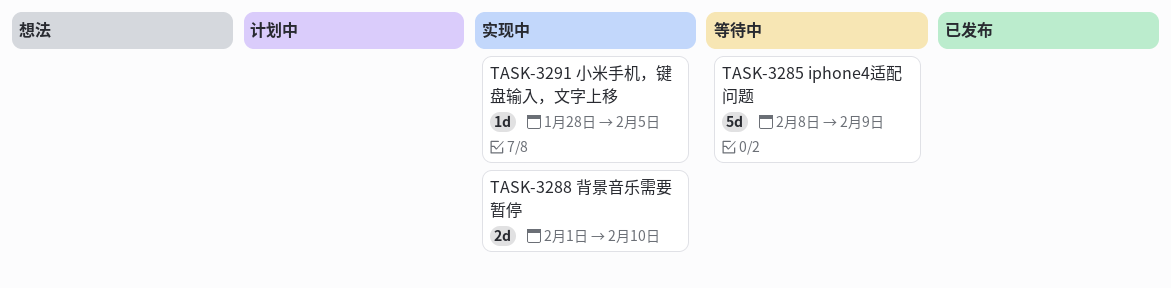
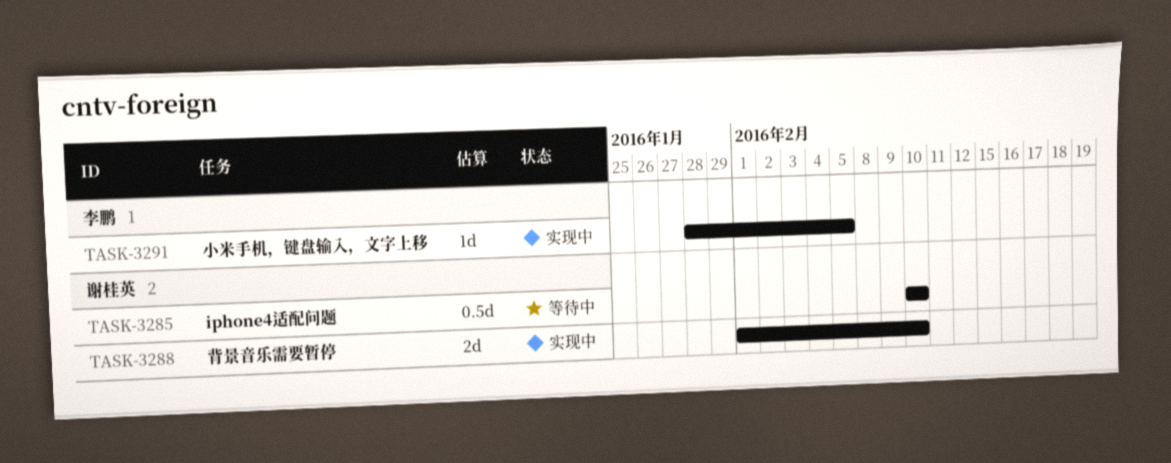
TASK-3285, estimate: 5d -> 0.5d
TASK-3285, start: Feb 8 -> Feb 10
TASK-3285, due: Feb 9 -> Feb 10

